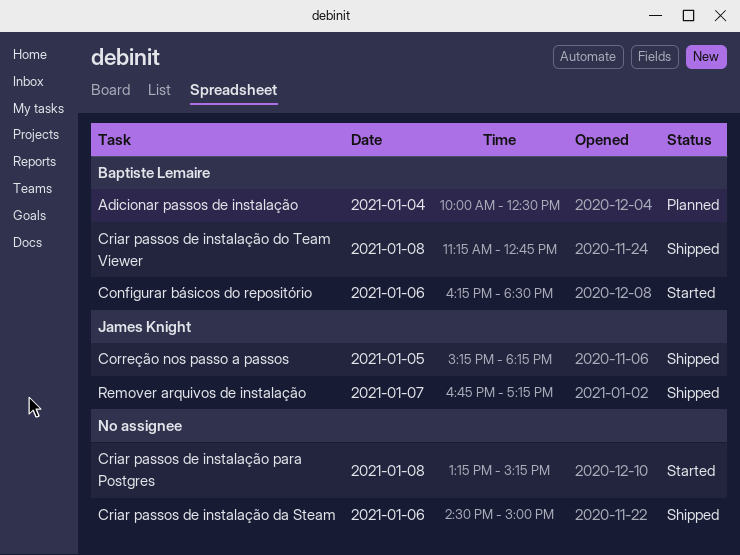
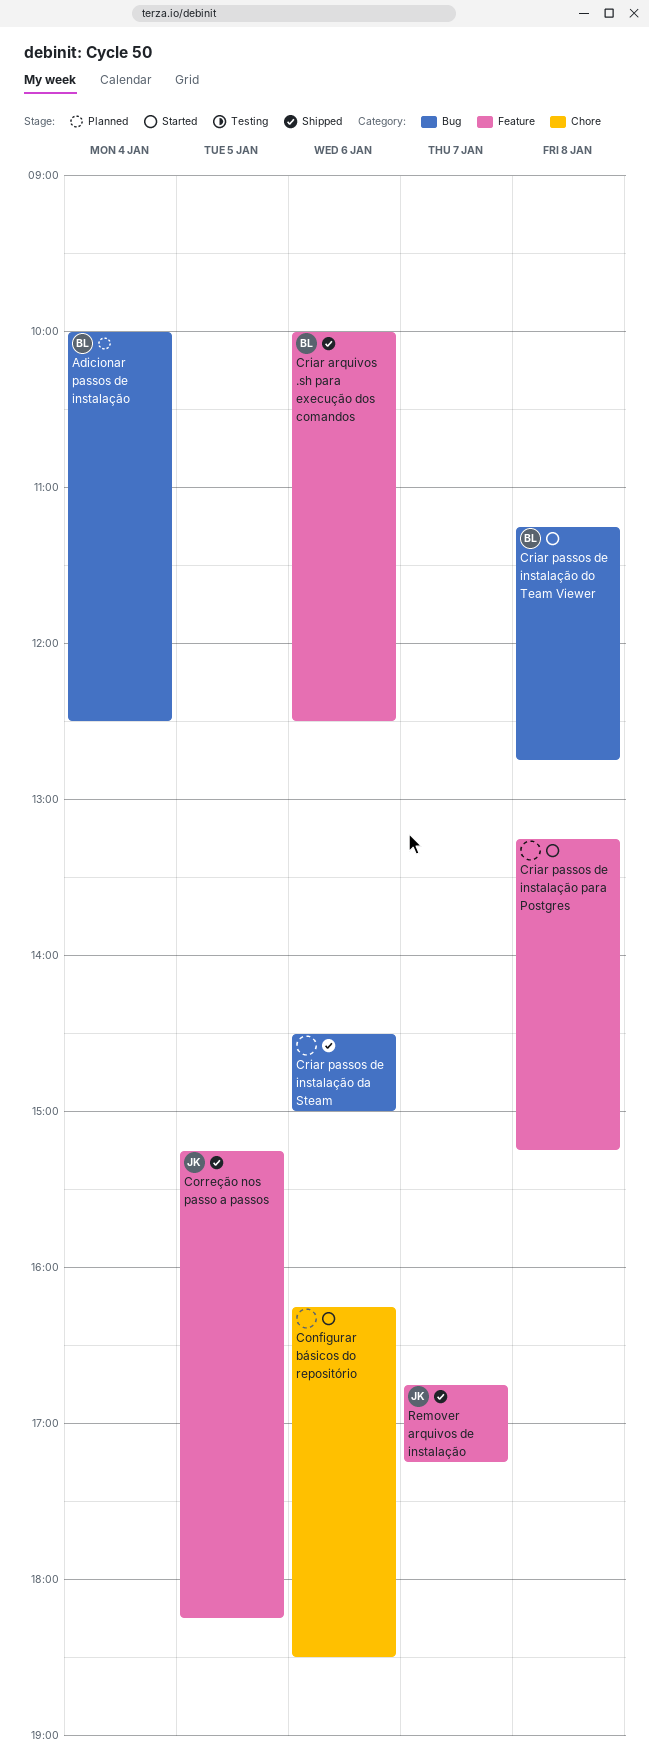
Configurar básicos do repositório, owner: Baptiste Lemaire -> none
Criar arquivos .sh para execução dos comandos: none -> present
Criar passos de instalação do Team Viewer, status: Shipped -> Started

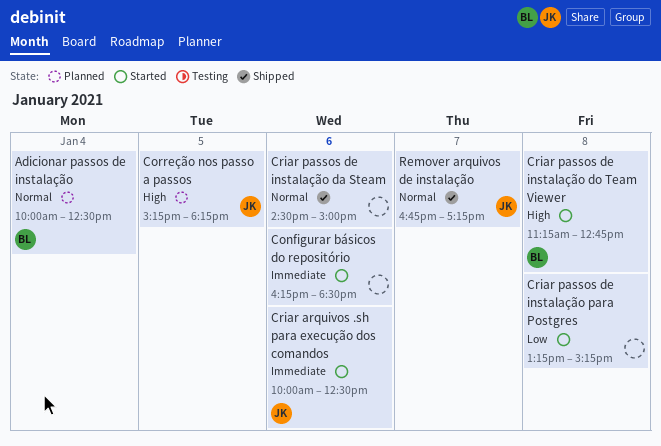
Correção nos passo a passos, status: Shipped -> Planned
Criar arquivos .sh para execução dos comandos, status: Shipped -> Started
Criar arquivos .sh para execução dos comandos, owner: BL -> JK

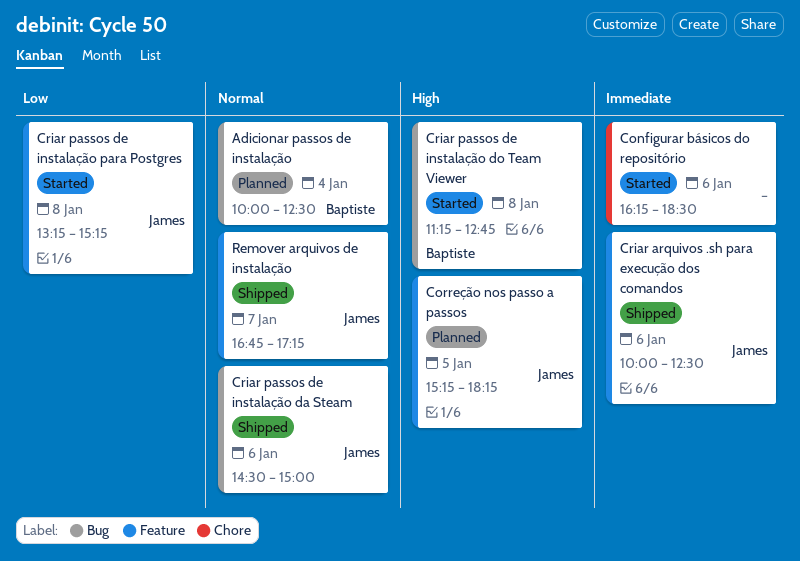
Criar arquivos .sh para execução dos comandos, status: Started -> Shipped
Criar passos de instalação da Steam, owner: none -> James
Criar passos de instalação para Postgres, owner: none -> James

